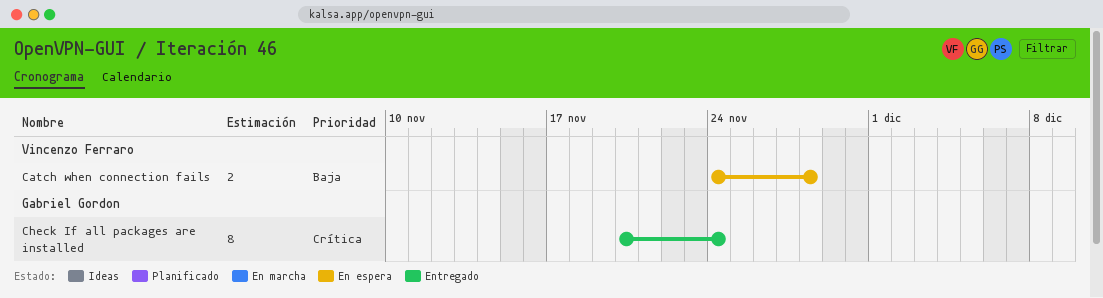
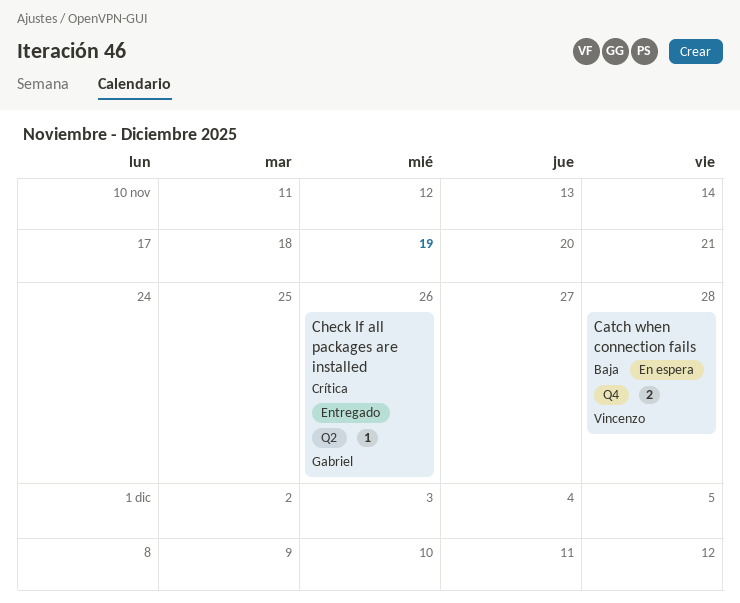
Check If all packages are installed, estimate: 8 -> 1
Check If all packages are installed, due: Nov 24 -> Nov 26

